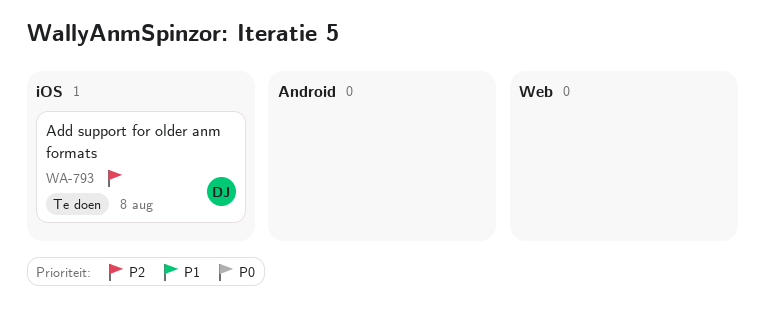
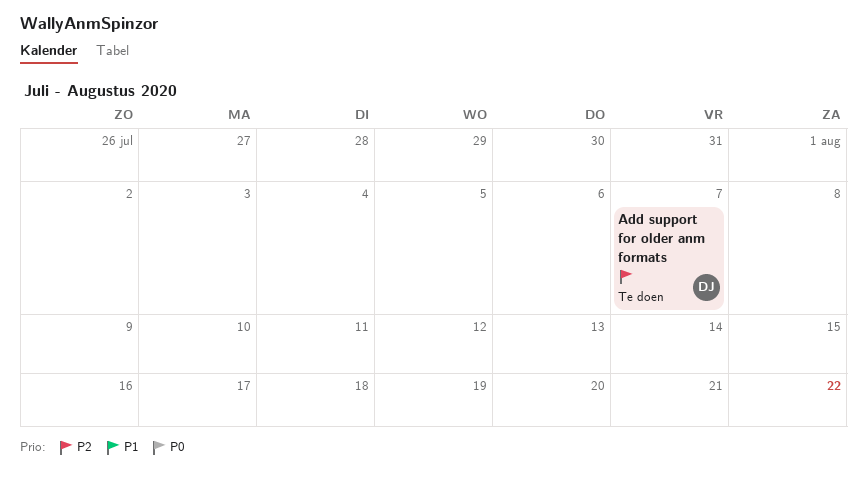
Add support for older anm formats, due: Aug 8 -> Aug 7

